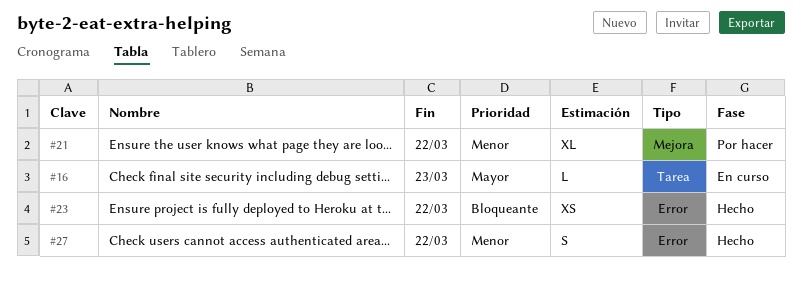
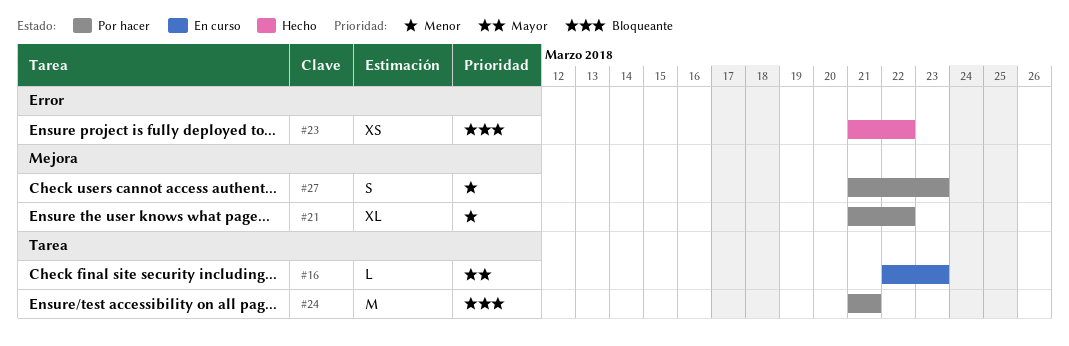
#24: none -> present
#27, status: Hecho -> Por hacer
#27, label: Error -> Mejora
#27, due: Mar 22 -> Mar 23

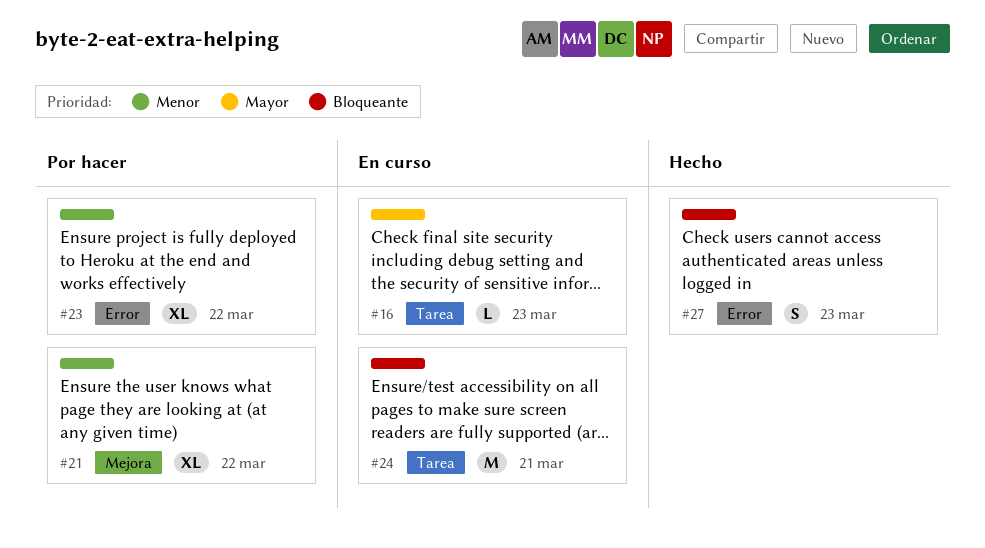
#23, status: Hecho -> Por hacer
#23, priority: Bloqueante -> Menor
#23, estimate: XS -> XL
#24, status: Por hacer -> En curso
#27, status: Por hacer -> Hecho
#27, priority: Menor -> Bloqueante
#27, label: Mejora -> Error

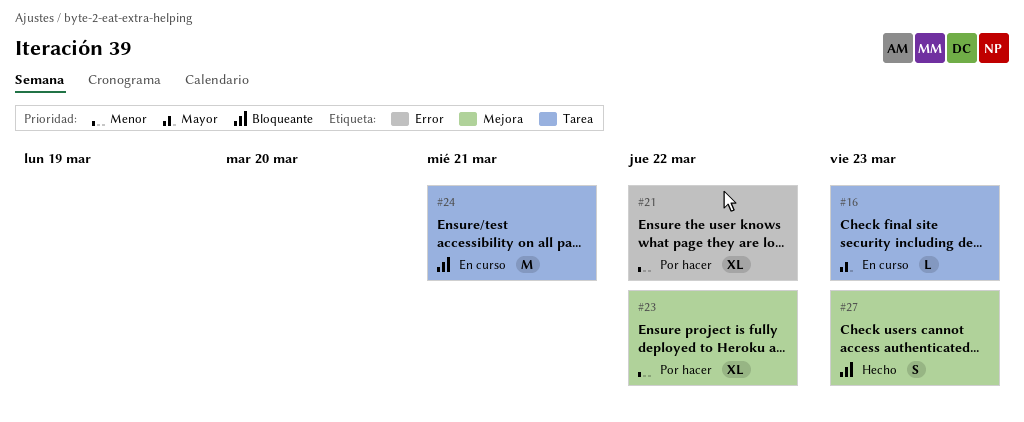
#21, label: Mejora -> Error
#23, label: Error -> Mejora
#27, label: Error -> Mejora

